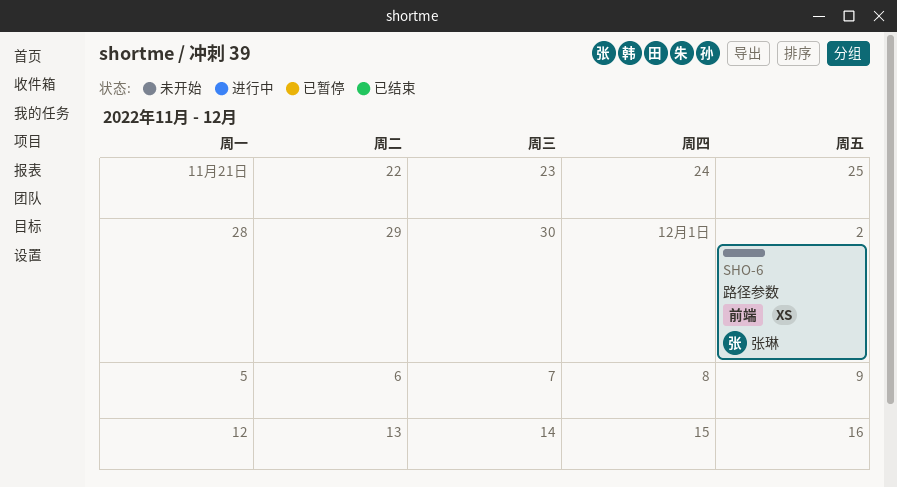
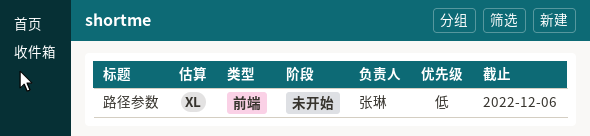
路径参数, estimate: XS -> XL
路径参数, due: Dec 2 -> Dec 6

